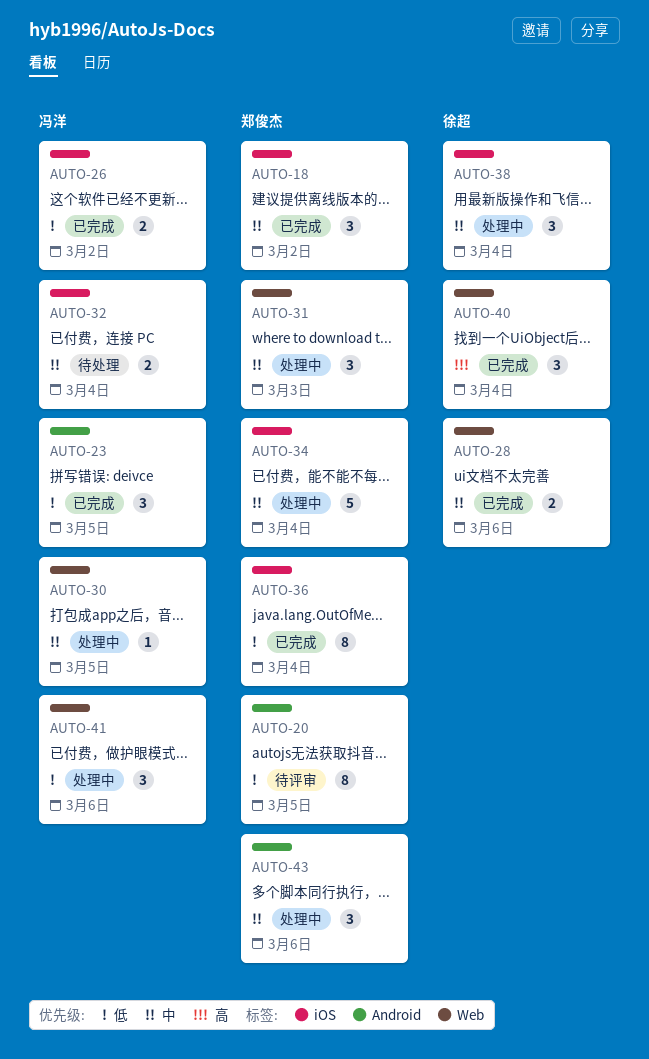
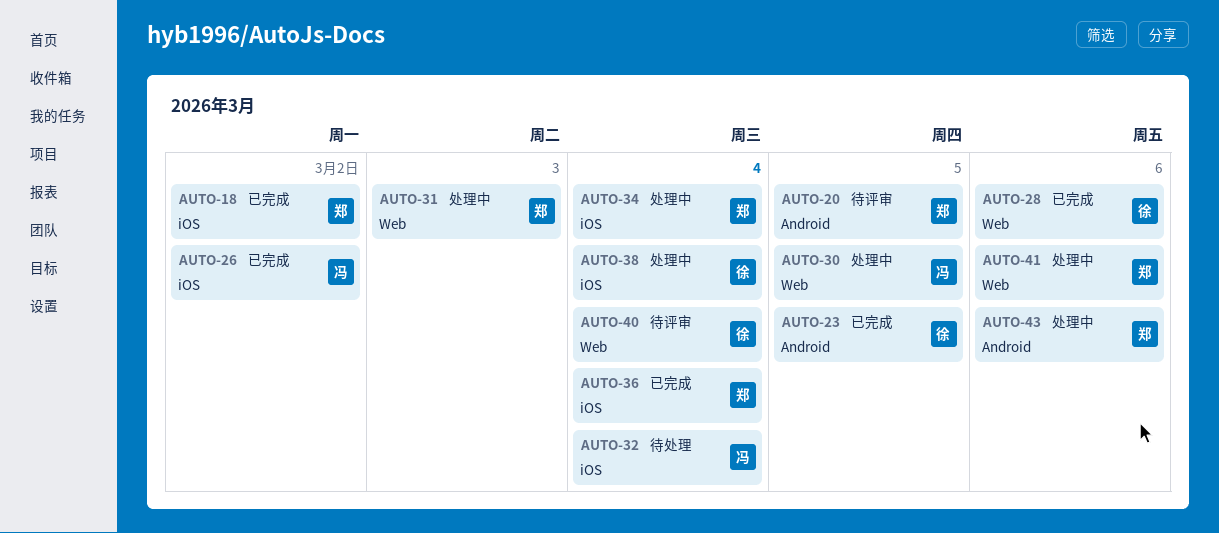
AUTO-23, owner: 冯洋 -> 徐超
AUTO-40, status: 已完成 -> 待评审
AUTO-41, owner: 冯洋 -> 郑俊杰

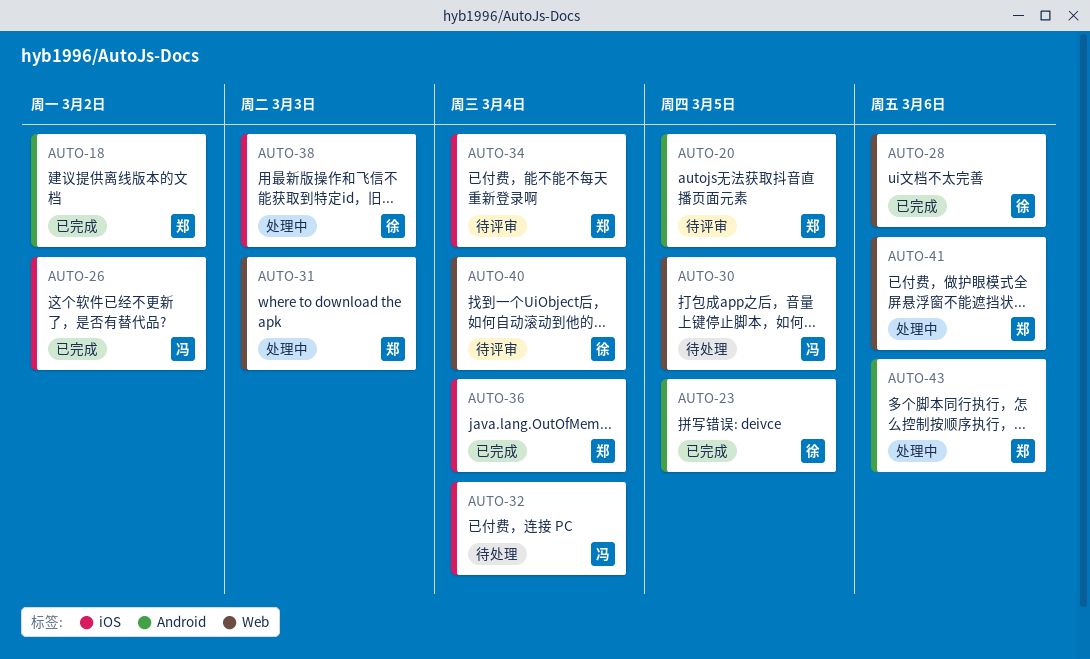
AUTO-18, label: iOS -> Android
AUTO-30, status: 处理中 -> 待处理
AUTO-34, status: 处理中 -> 待评审
AUTO-38, due: Mar 4 -> Mar 3

